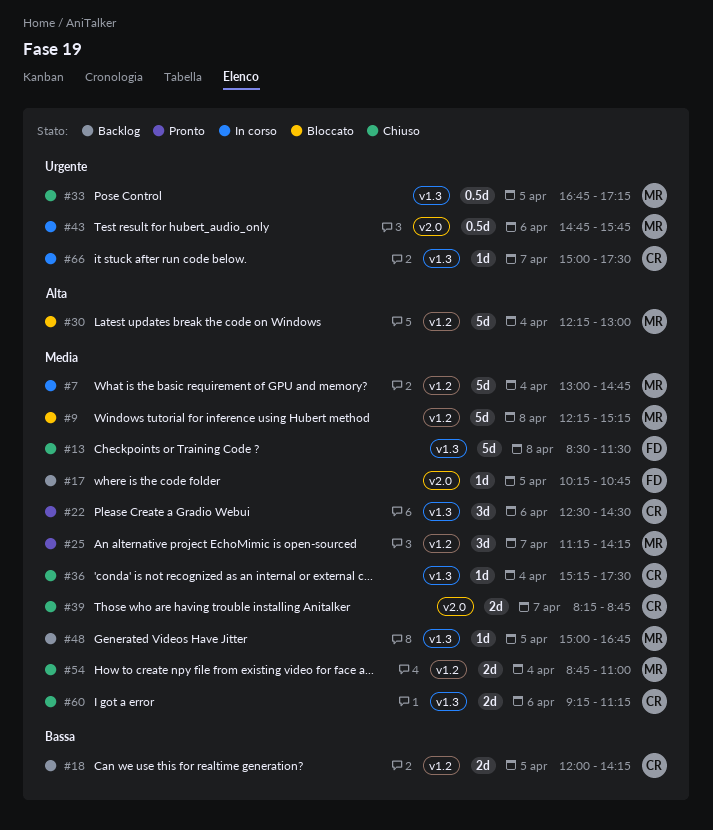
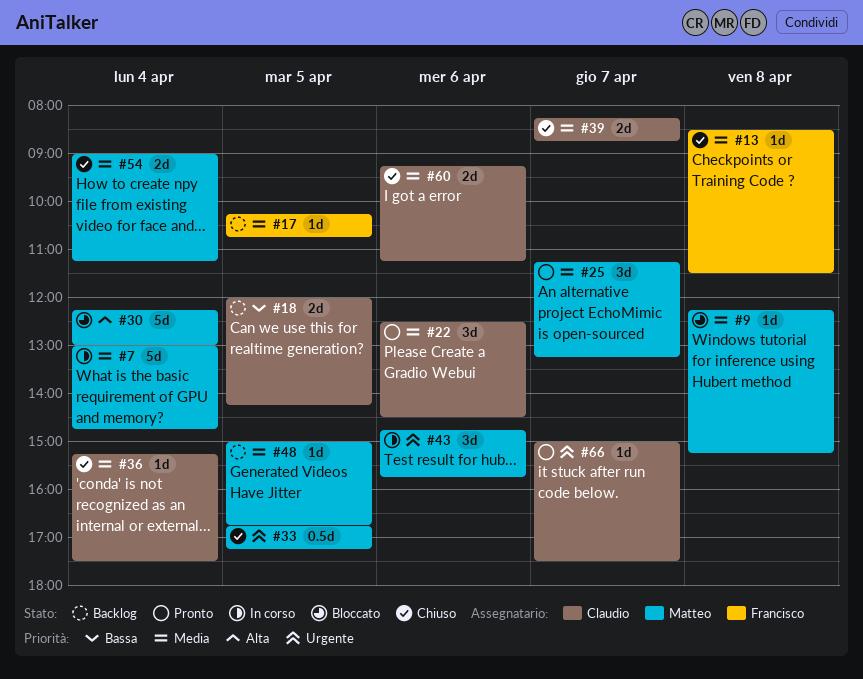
#9, estimate: 5d -> 1d
#13, estimate: 5d -> 1d
#25, ends: 14:15 -> 13:15
#43, estimate: 0.5d -> 3d
#54, begins: 08:45 -> 09:00
#54, ends: 11:00 -> 11:15
#66, status: In corso -> Pronto

